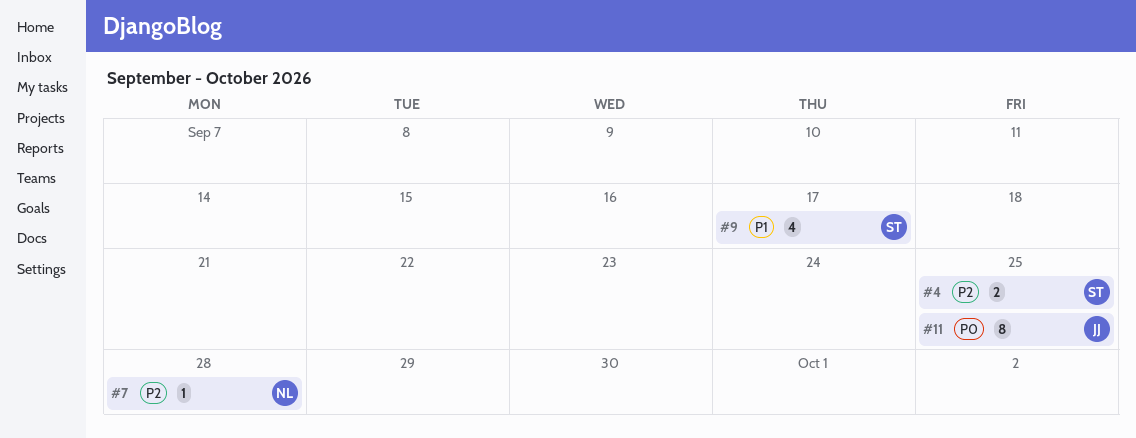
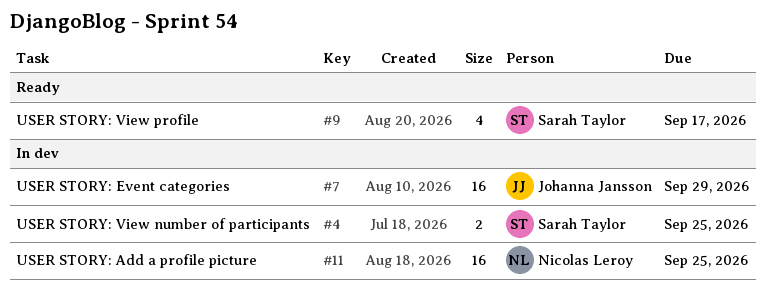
#7, owner: Nicolas Leroy -> Johanna Jansson
#7, estimate: 1 -> 16
#7, due: Sep 28 -> Sep 29
#11, owner: Johanna Jansson -> Nicolas Leroy
#11, estimate: 8 -> 16

